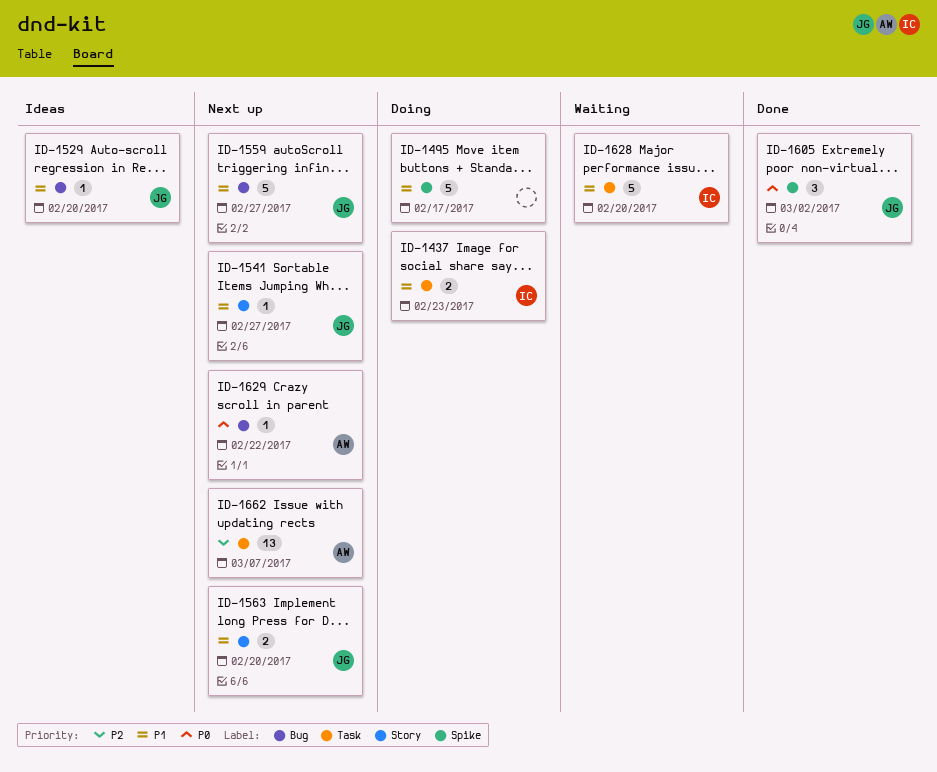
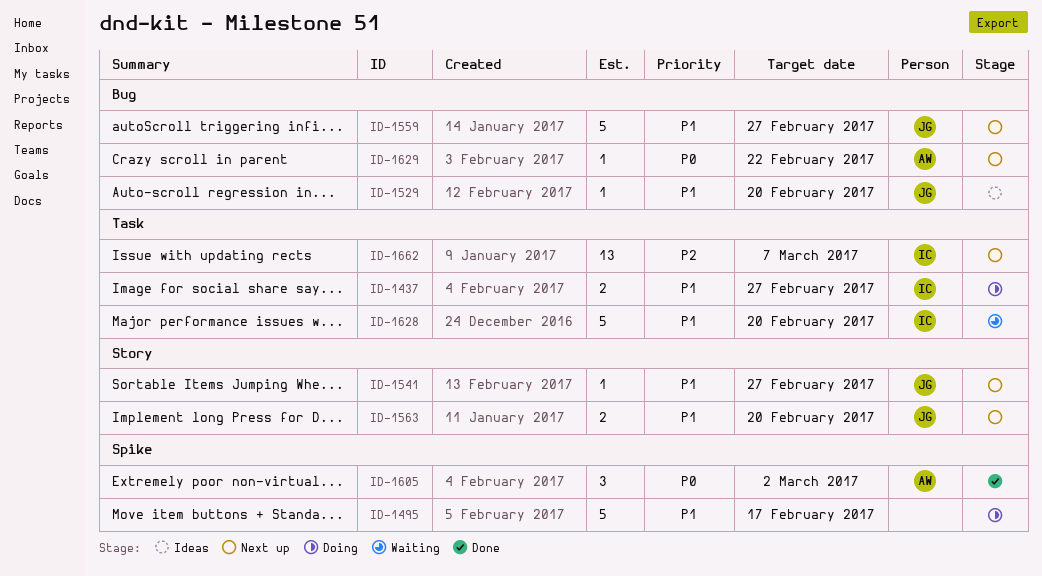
ID-1437, due: Feb 23 -> Feb 27
ID-1605, owner: JG -> AW
ID-1662, owner: AW -> IC

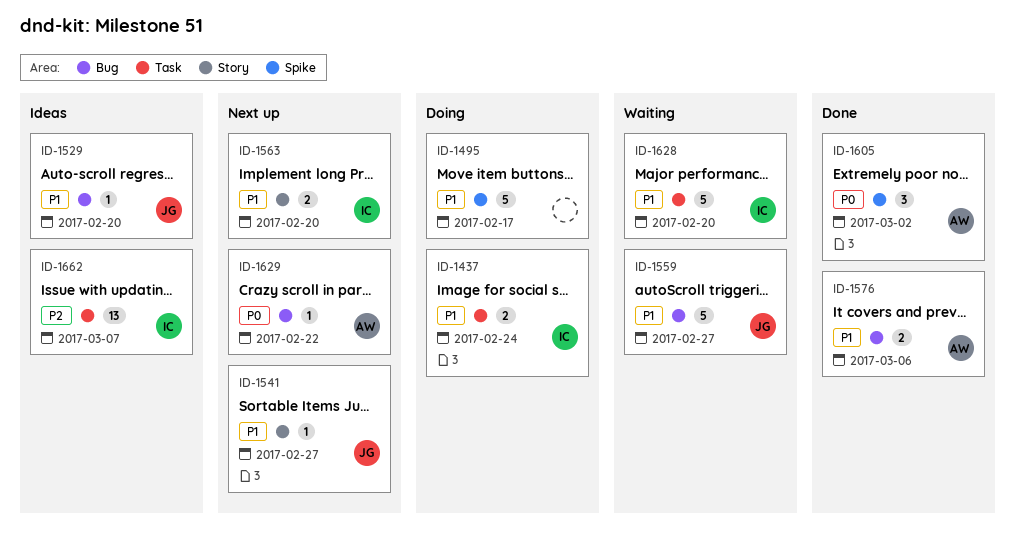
ID-1437, due: Feb 27 -> Feb 24
ID-1559, status: Next up -> Waiting
ID-1563, owner: JG -> IC
ID-1576: none -> present
ID-1662, status: Next up -> Ideas

